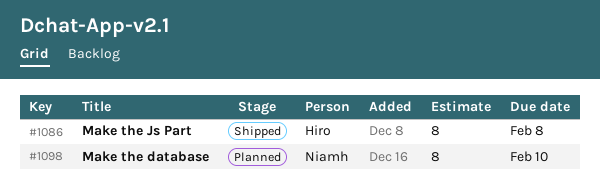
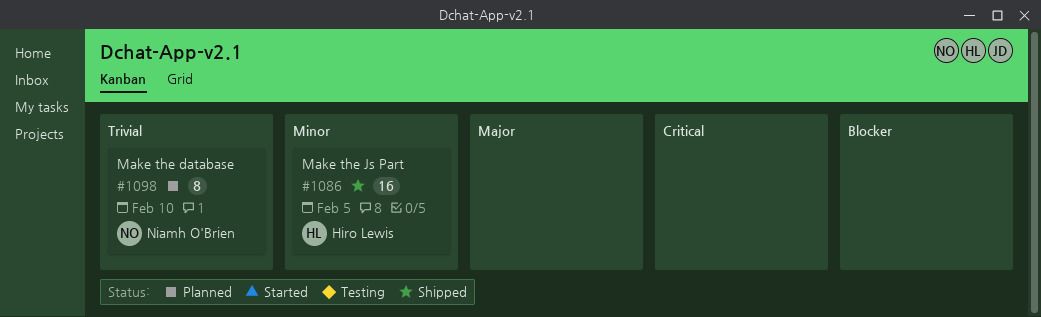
#1086, estimate: 8 -> 16
#1086, due: Feb 8 -> Feb 5

